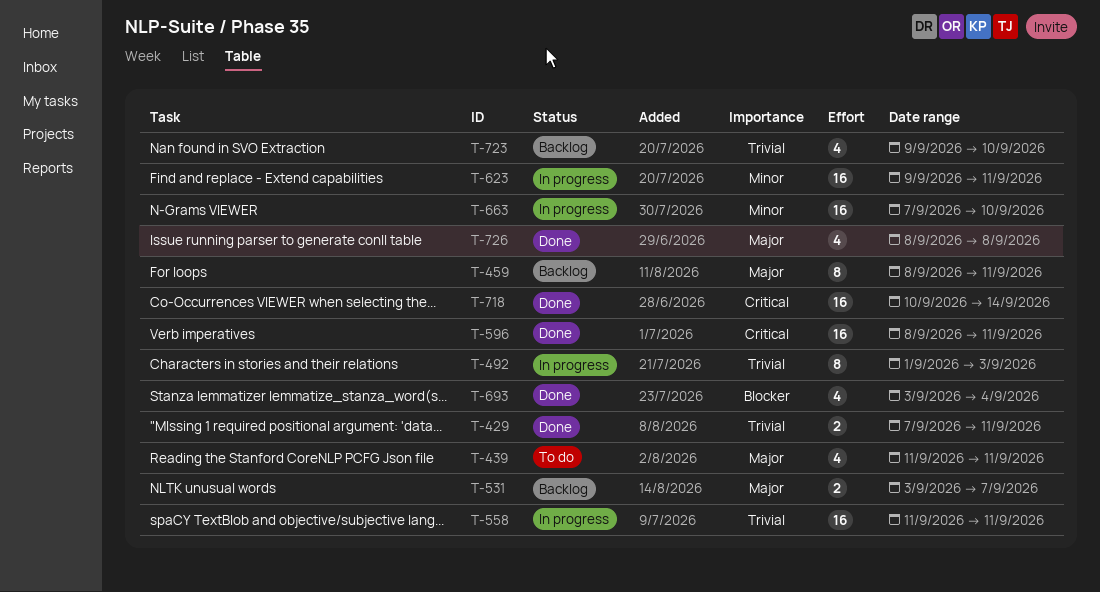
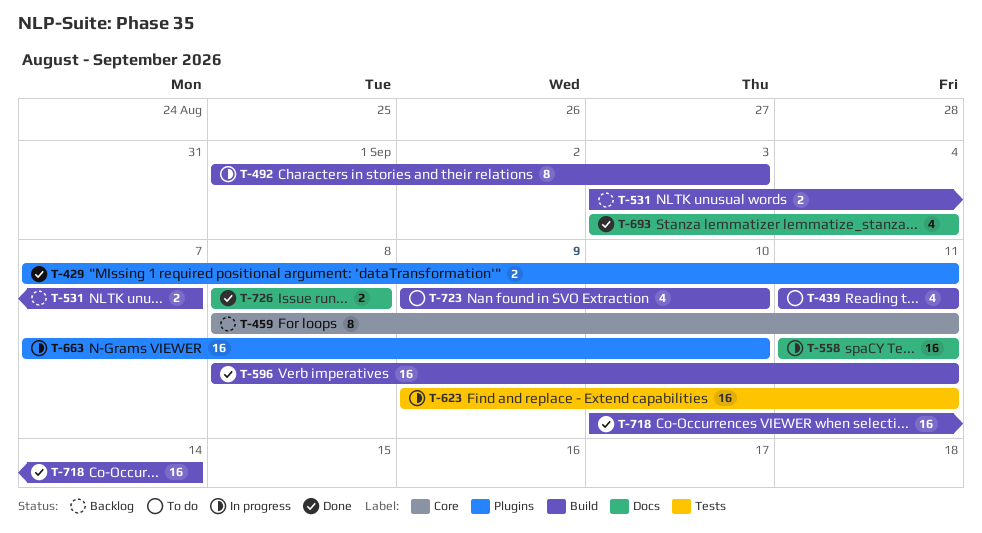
T-723, status: Backlog -> To do
T-726, estimate: 4 -> 2

